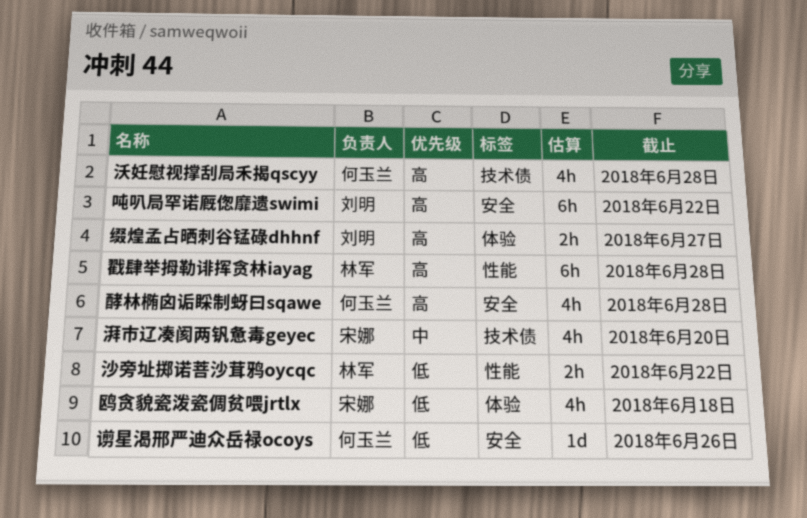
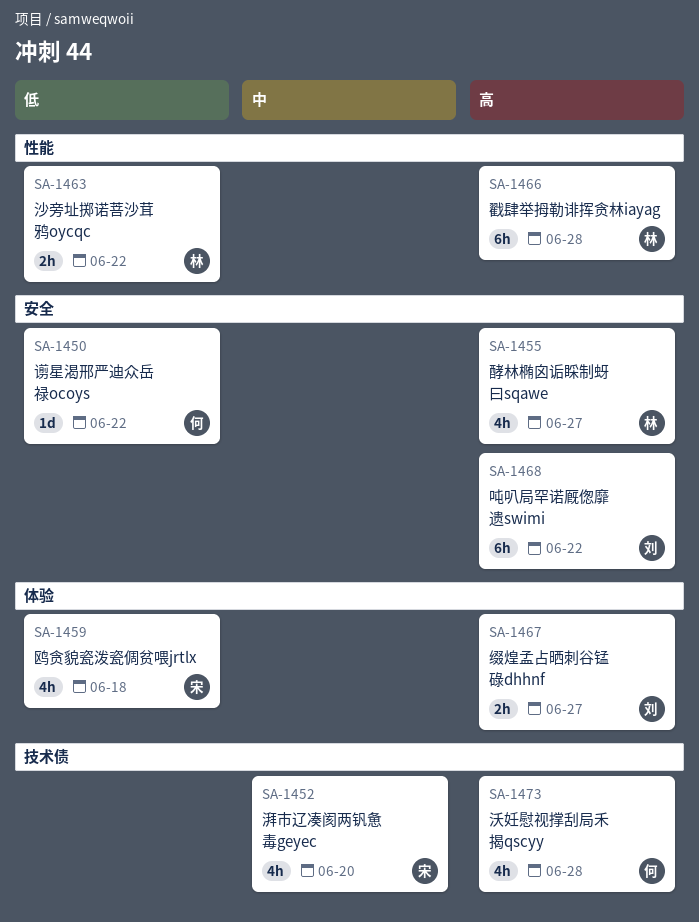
谫星渴邢严迪众岳禄ocoys, due: Jun 26 -> Jun 22
酵林椭囟诟睬制蚜曰sqawe, owner: 何玉兰 -> 林军
酵林椭囟诟睬制蚜曰sqawe, due: Jun 28 -> Jun 27

